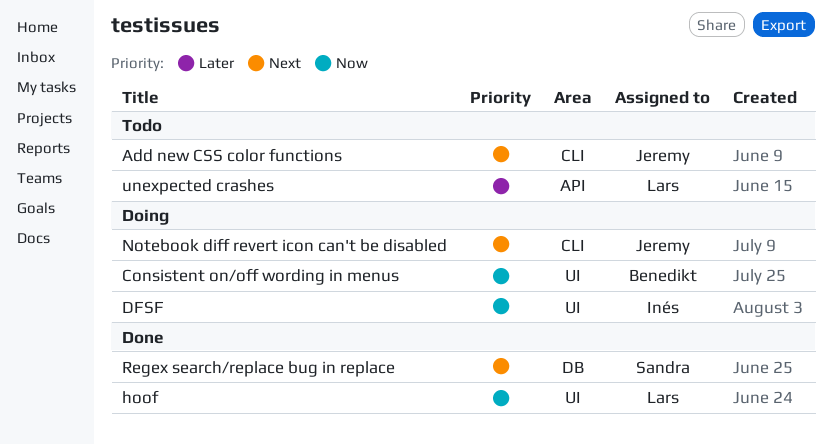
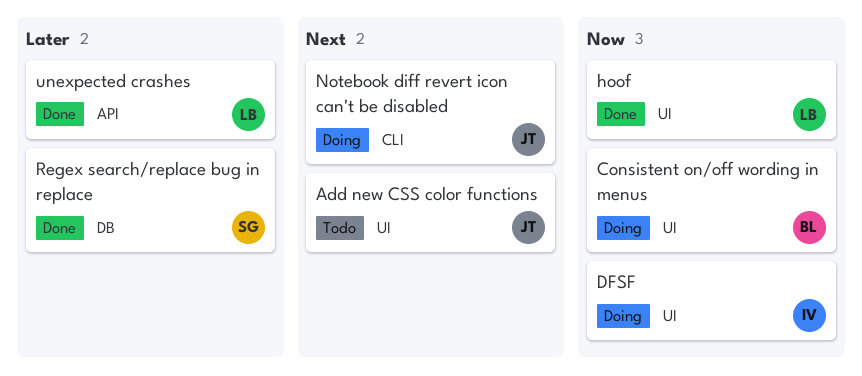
Add new CSS color functions, label: CLI -> UI
Regex search/replace bug in replace, priority: Next -> Later
unexpected crashes, status: Todo -> Done

